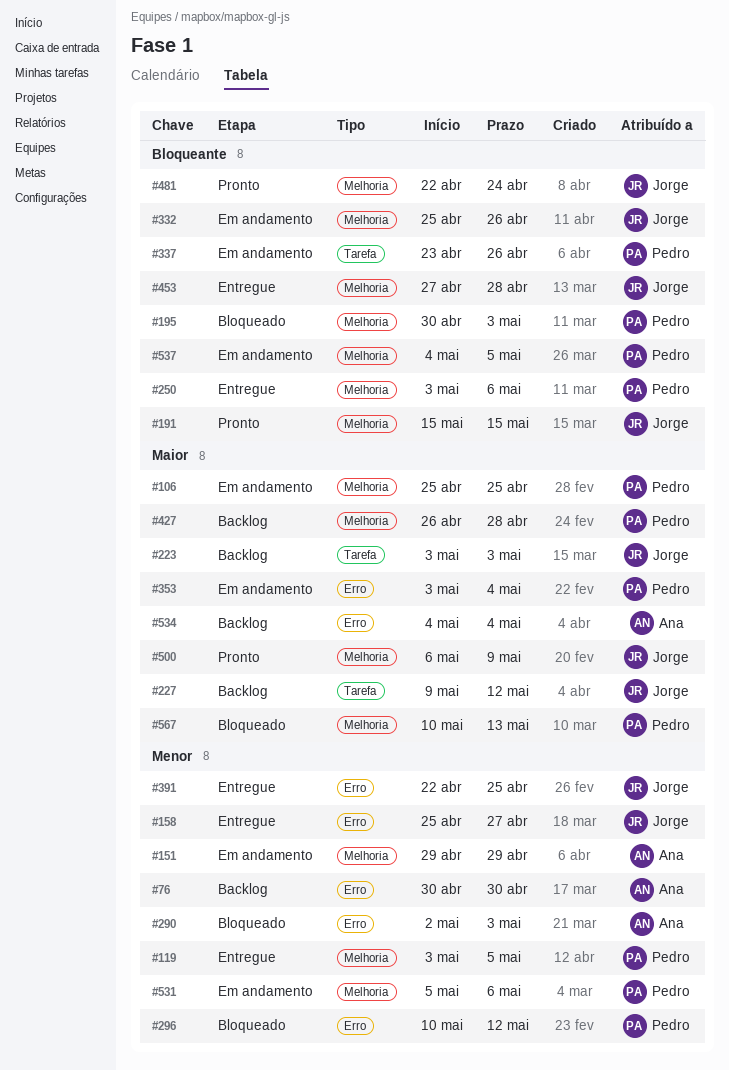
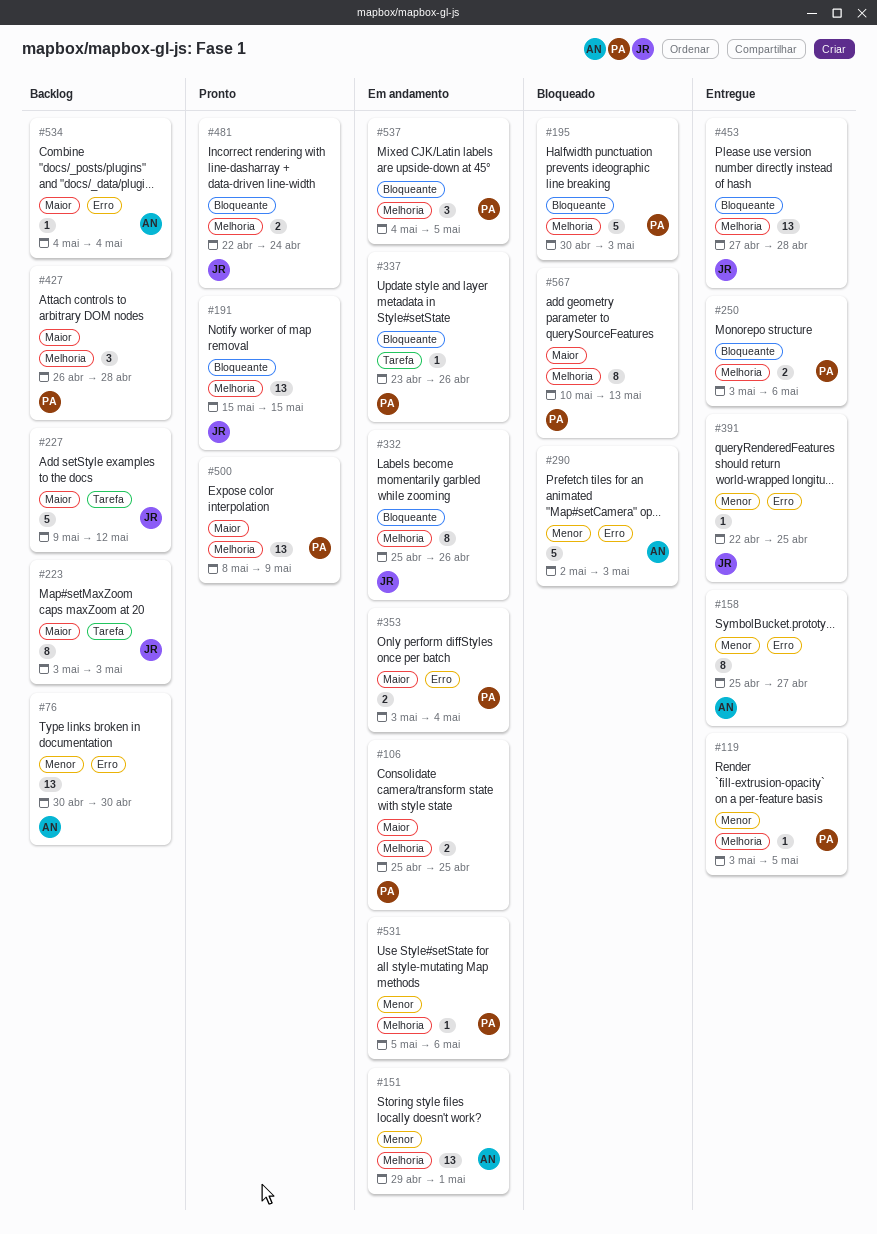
#151, due: Apr 29 -> May 1
#158, owner: Jorge -> Ana
#296: present -> none
#500, owner: Jorge -> Pedro
#500, start: May 6 -> May 8

